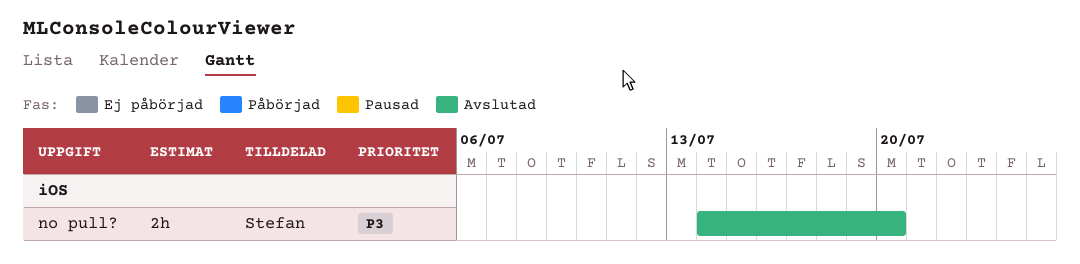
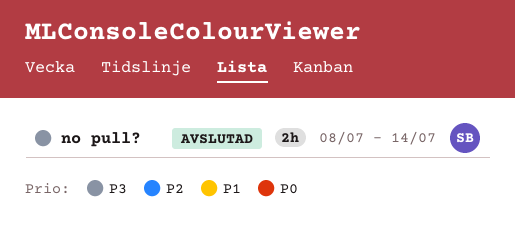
no pull?, start: Jul 14 -> Jul 8
no pull?, due: Jul 20 -> Jul 14

